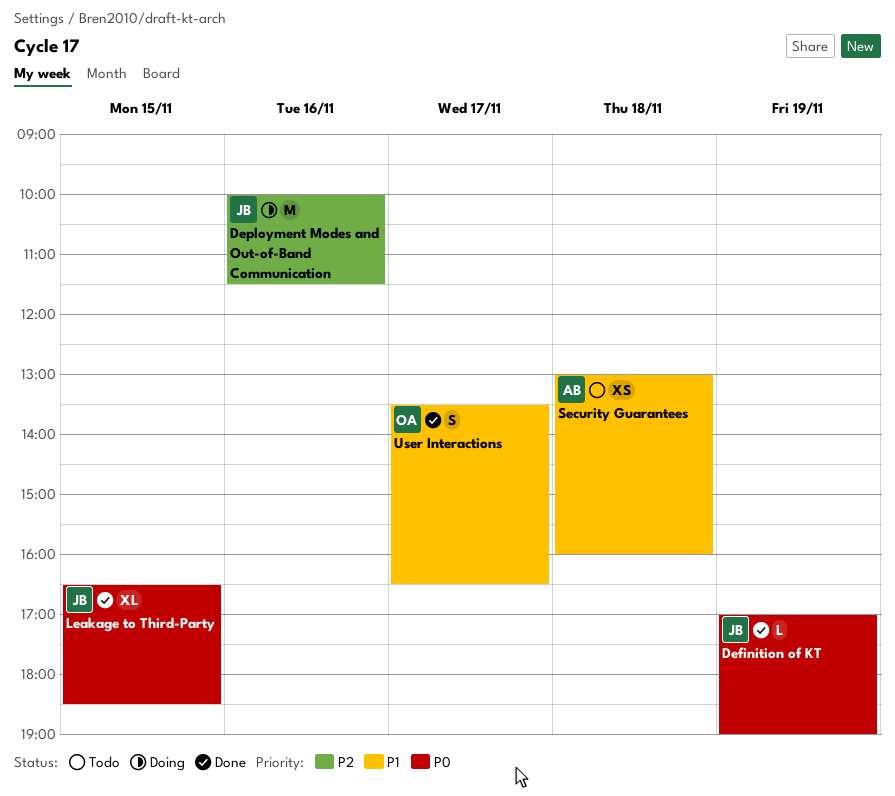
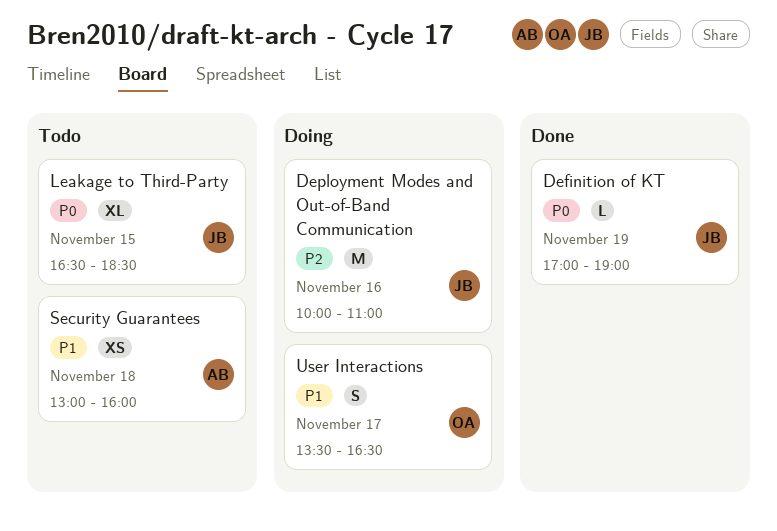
Deployment Modes and Out-of-Band Communication, ends: 11:30 -> 11:00
Leakage to Third-Party, status: Done -> Todo
User Interactions, status: Done -> Doing

